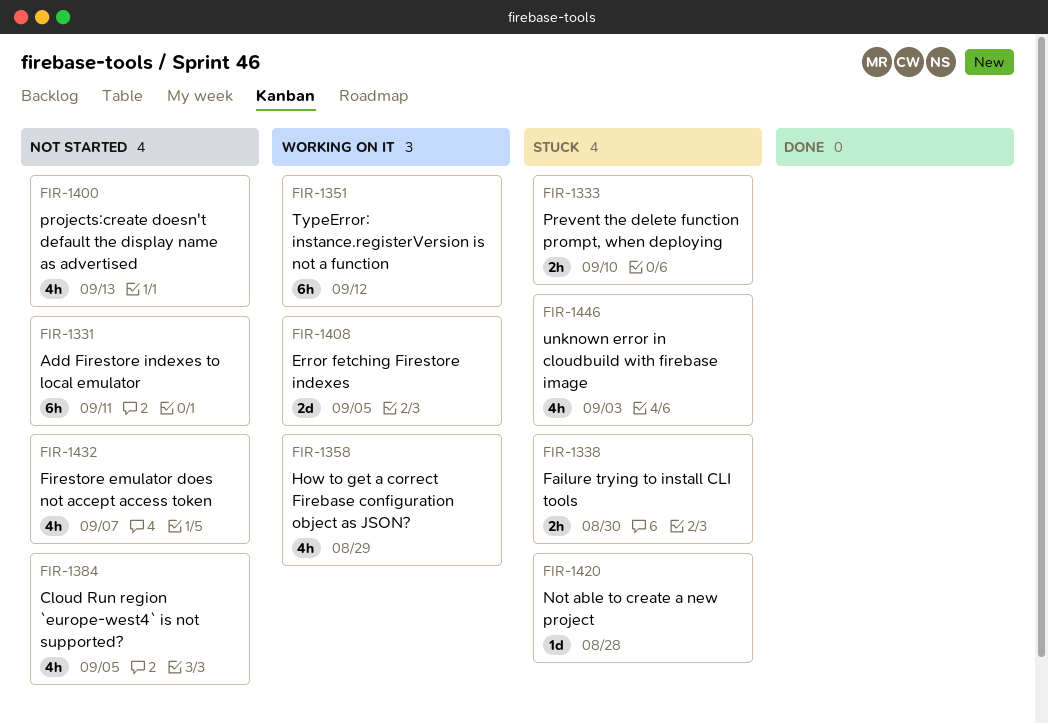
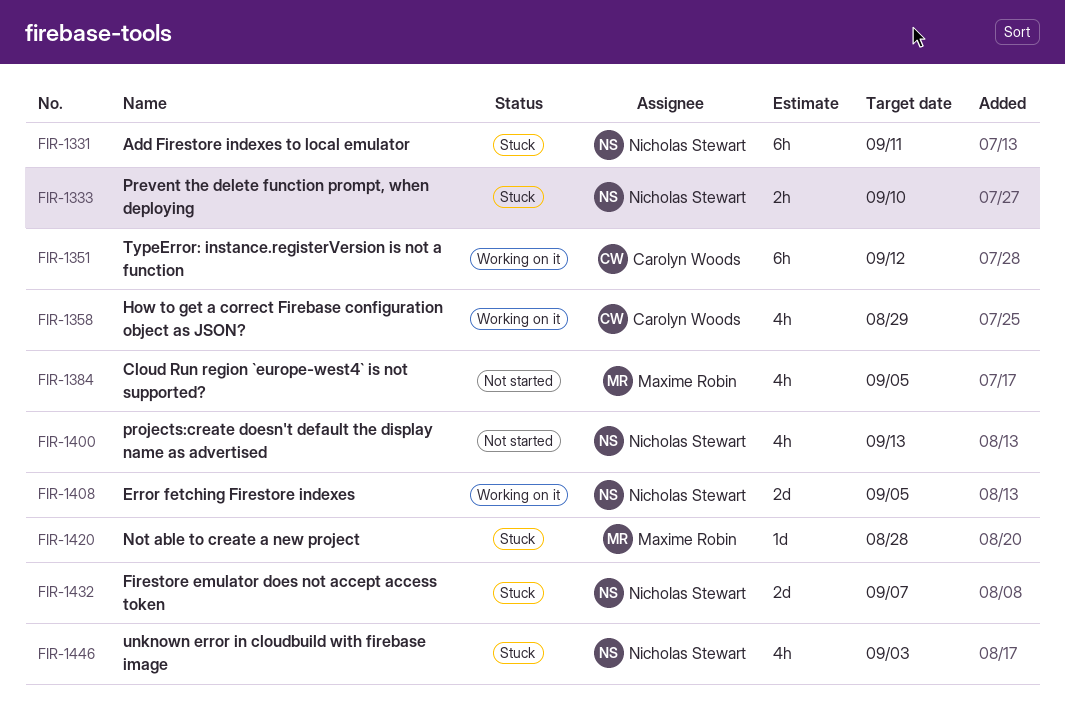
FIR-1331, status: Not started -> Stuck
FIR-1338: present -> none
FIR-1432, status: Not started -> Stuck
FIR-1432, estimate: 4h -> 2d

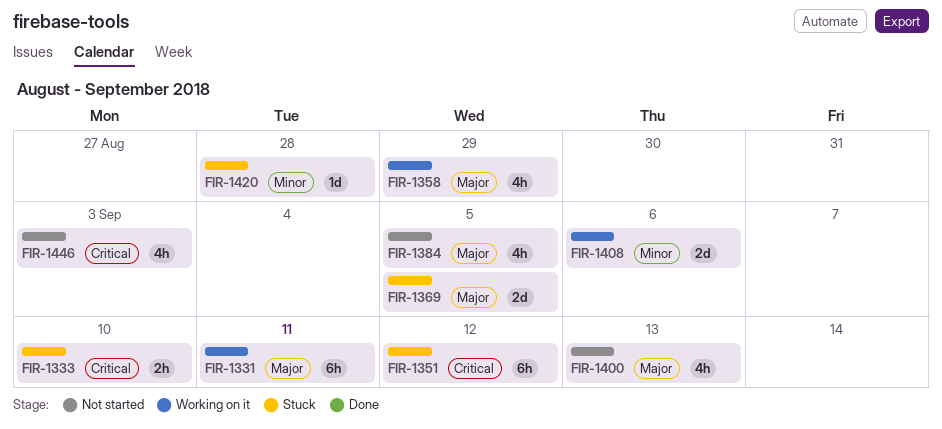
FIR-1331, status: Stuck -> Working on it
FIR-1351, status: Working on it -> Stuck
FIR-1369: none -> present
FIR-1408, due: Sep 5 -> Sep 6
FIR-1432: present -> none
FIR-1446, status: Stuck -> Not started

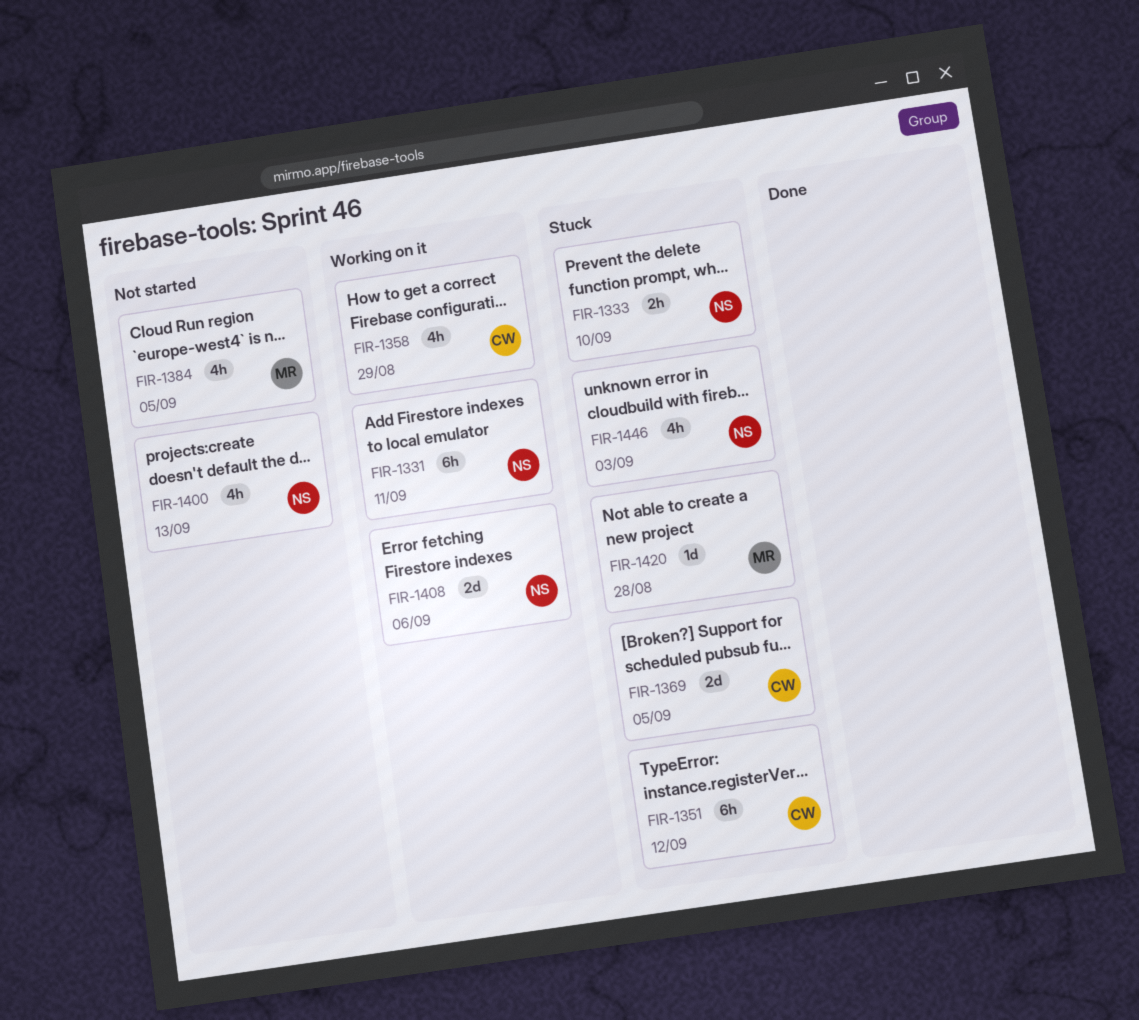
FIR-1446, status: Not started -> Stuck

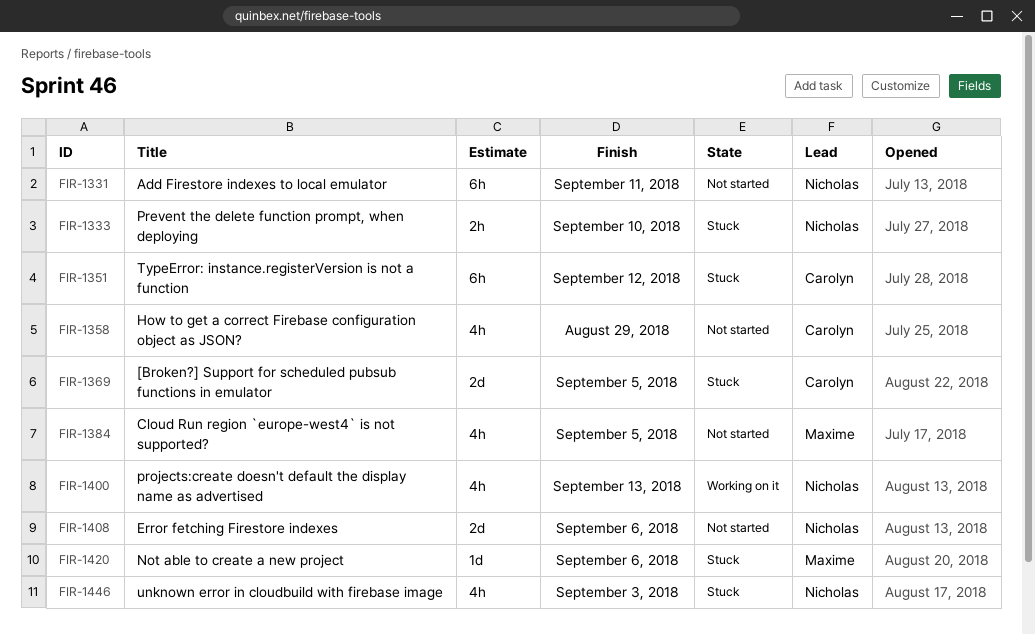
FIR-1331, status: Working on it -> Not started
FIR-1358, status: Working on it -> Not started
FIR-1400, status: Not started -> Working on it
FIR-1408, status: Working on it -> Not started
FIR-1420, due: Aug 28 -> Sep 6

